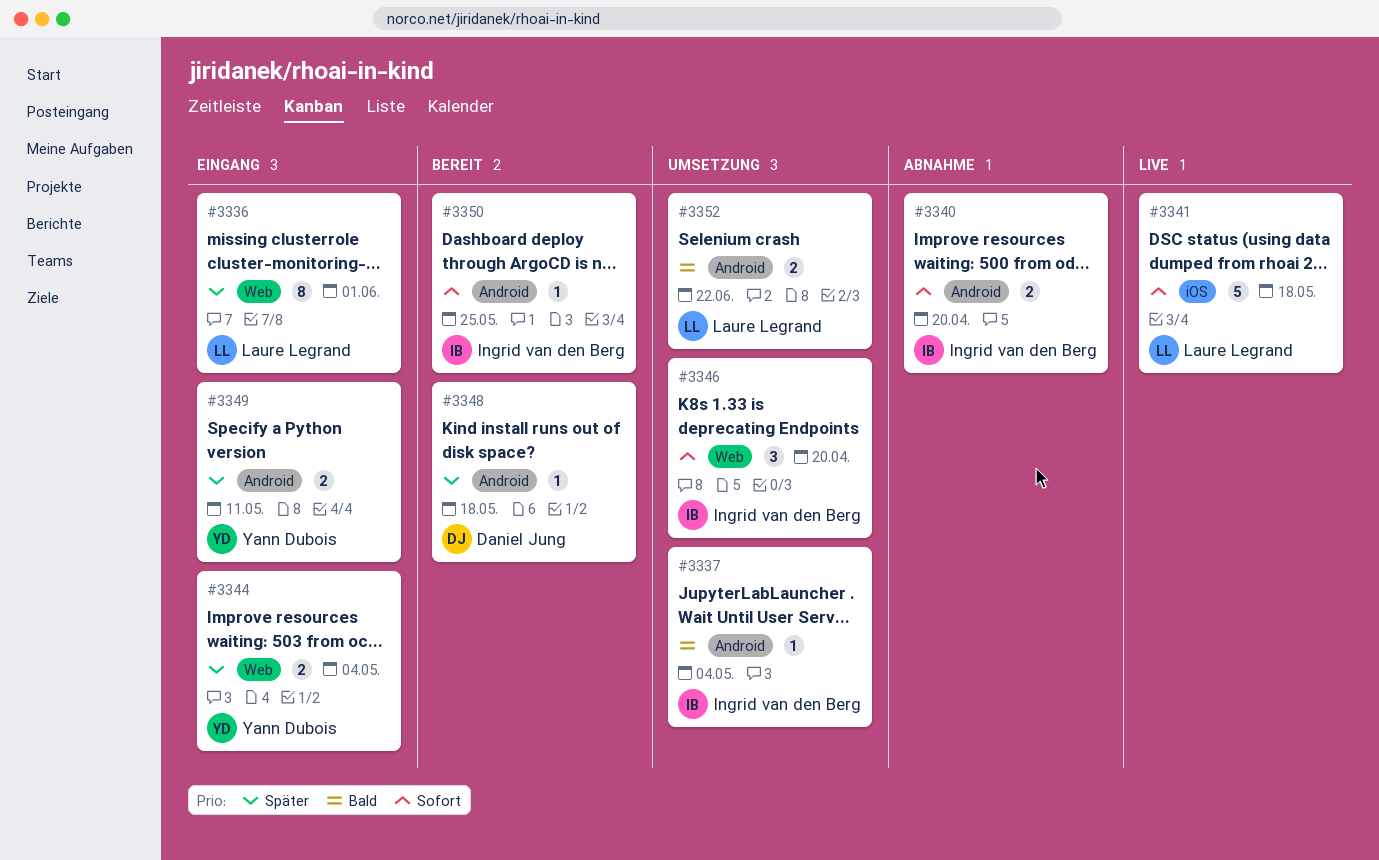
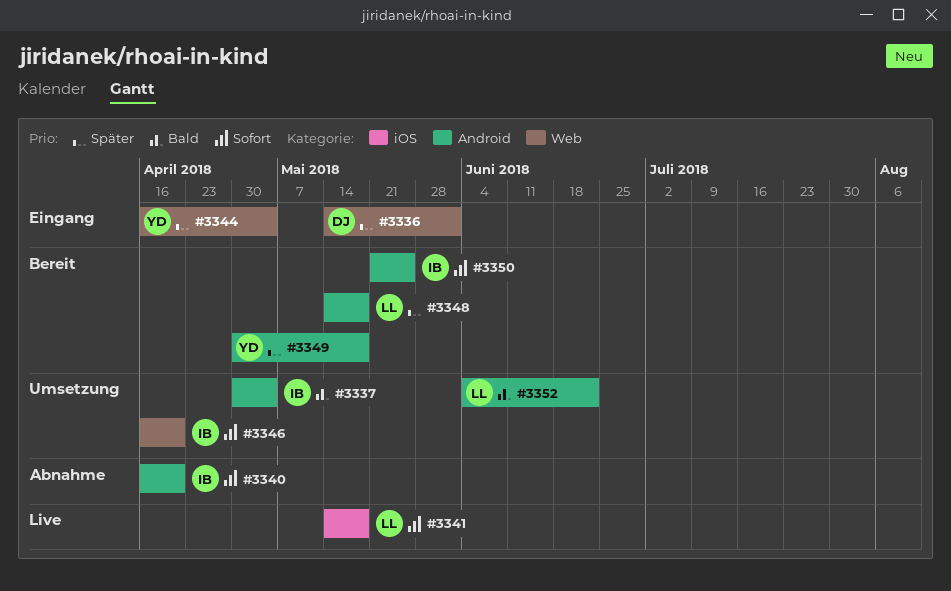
#3336, owner: Laure Legrand -> Daniel Jung
#3348, owner: Daniel Jung -> Laure Legrand
#3349, status: Eingang -> Bereit
#3349, due: May 11 -> May 18

